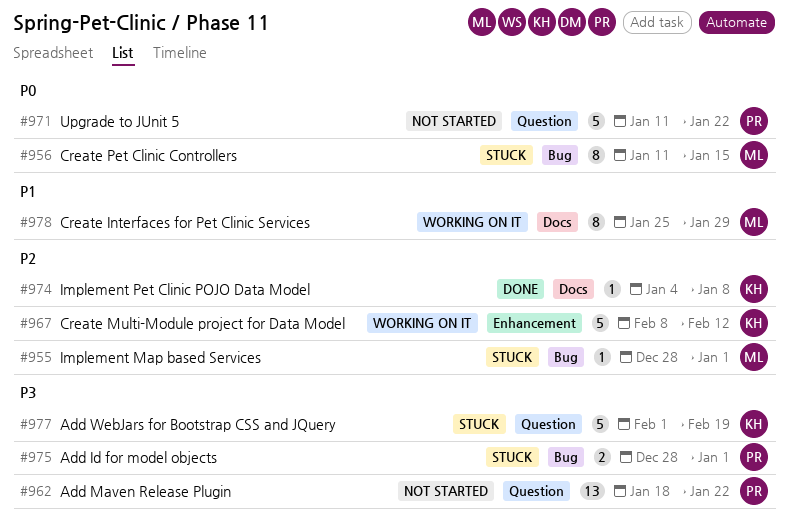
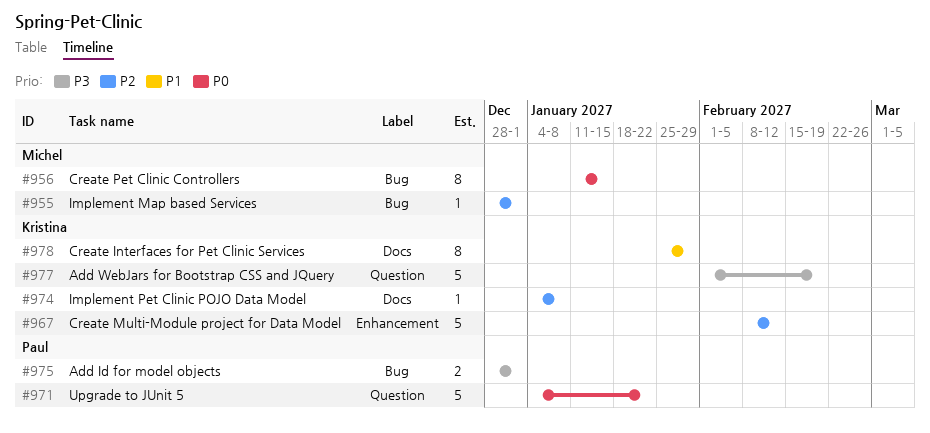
#962: present -> none
#971, start: Jan 11 -> Jan 4
#978, owner: Michel -> Kristina

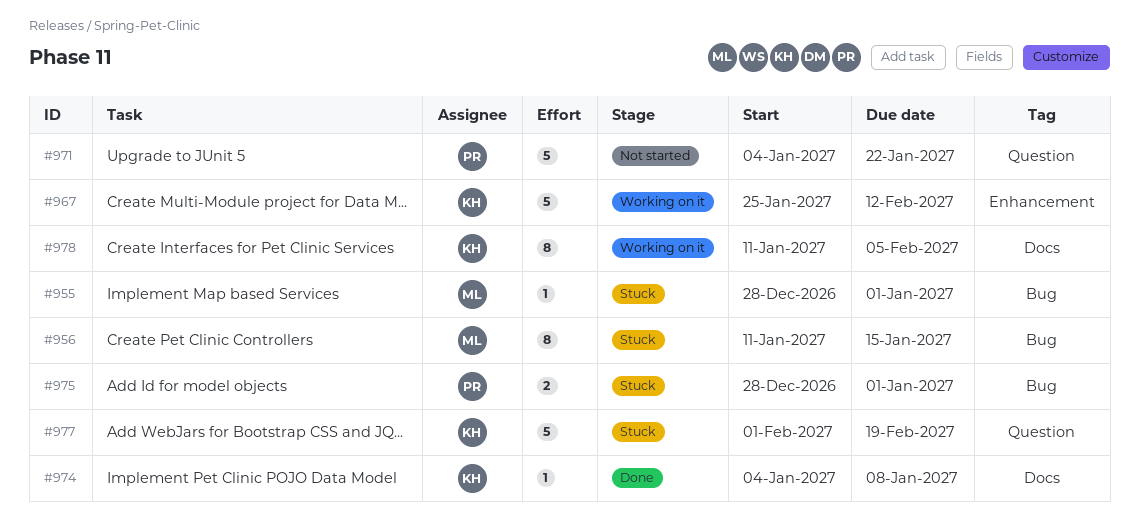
#967, start: Feb 8 -> Jan 25
#978, start: Jan 25 -> Jan 11
#978, due: Jan 29 -> Feb 5

